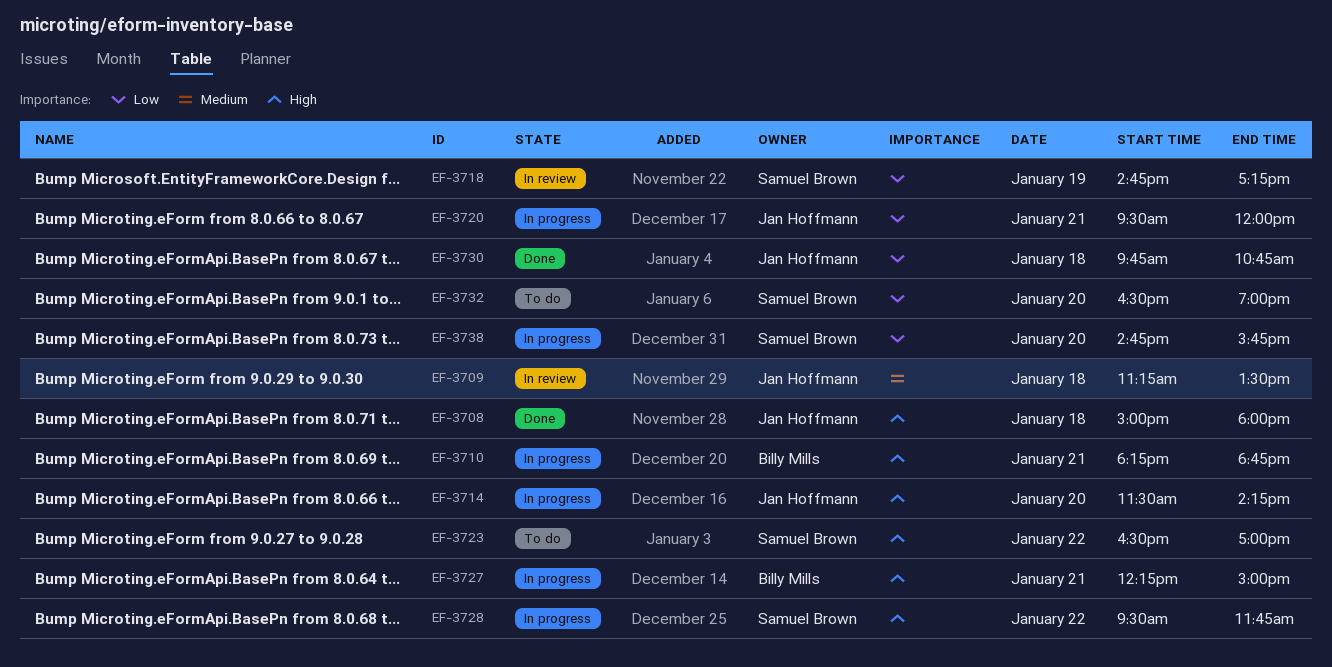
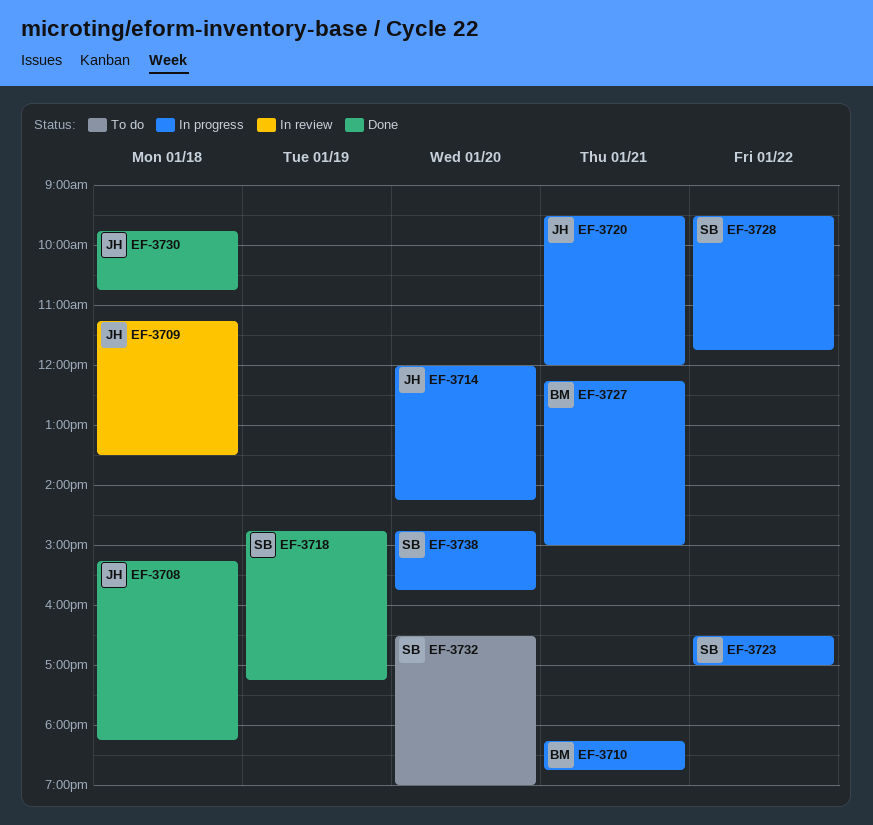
EF-3708, begins: 15:00 -> 15:15
EF-3708, ends: 18:00 -> 18:15
EF-3714, begins: 11:30 -> 12:00
EF-3718, status: In review -> Done
EF-3723, status: To do -> In progress

